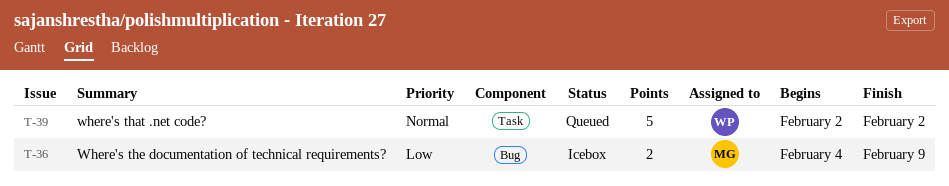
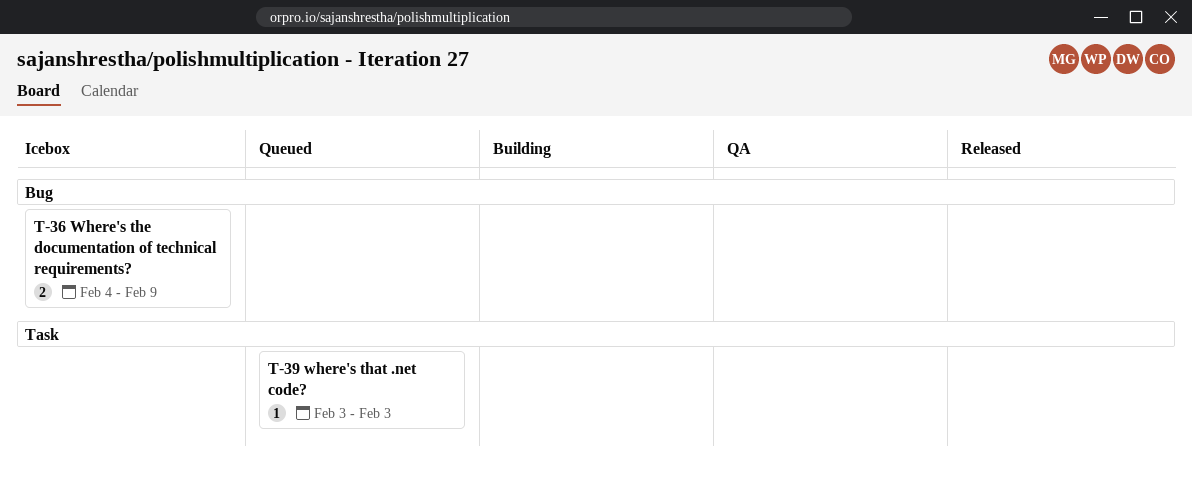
T-39, estimate: 5 -> 1
T-39, start: Feb 2 -> Feb 3
T-39, due: Feb 2 -> Feb 3

